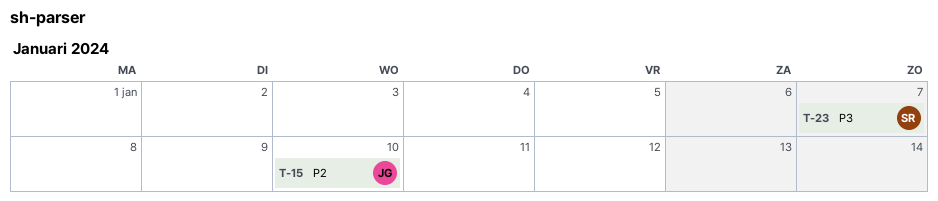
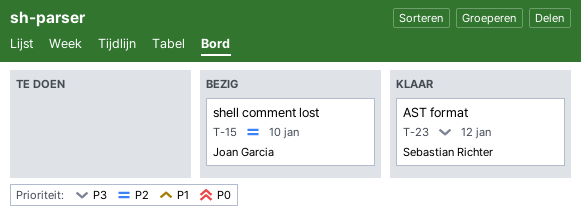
T-23, due: Jan 7 -> Jan 12

